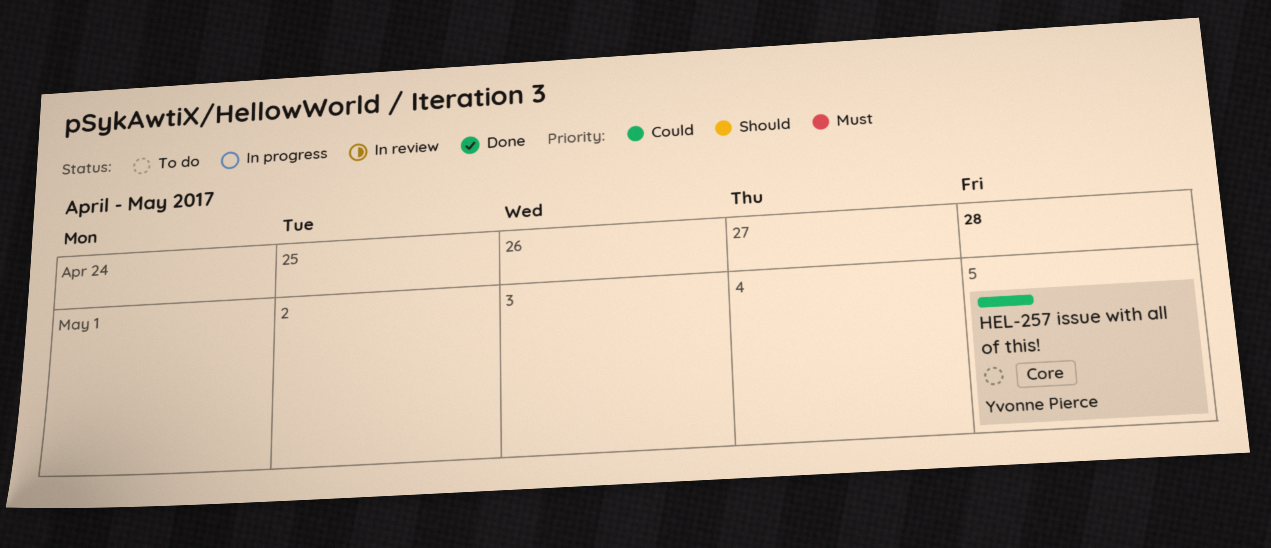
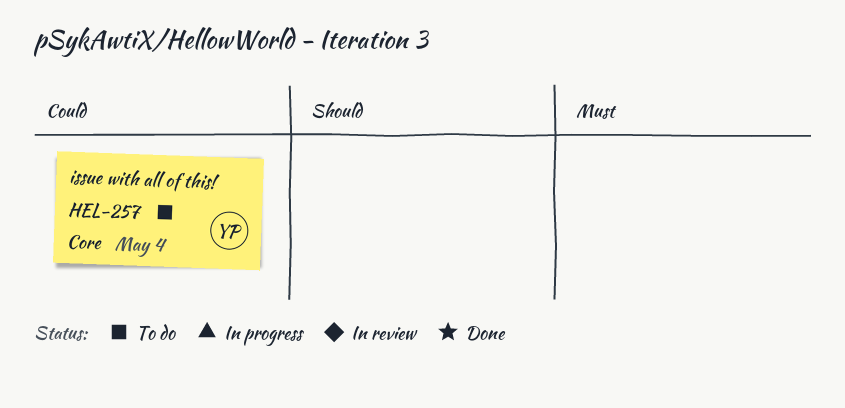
HEL-257, due: May 5 -> May 4

